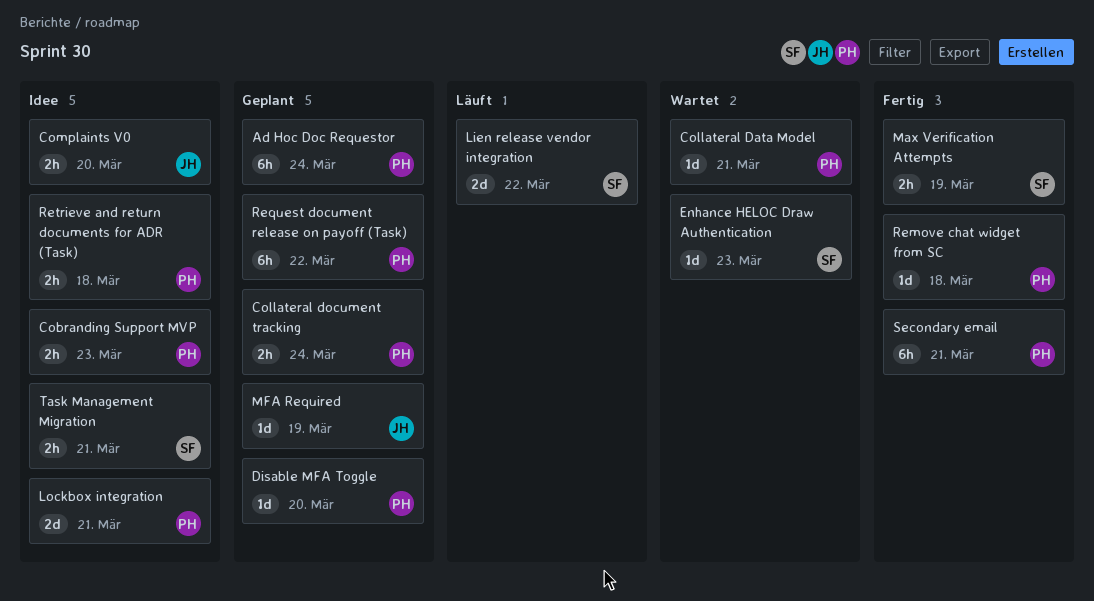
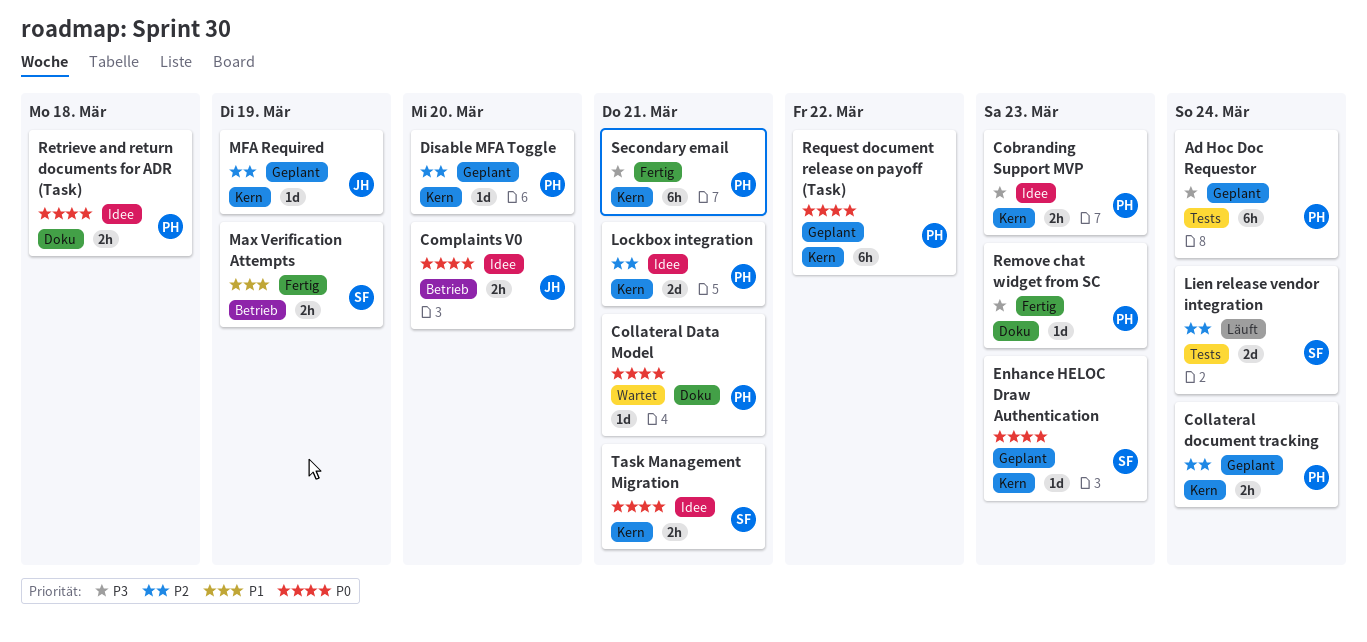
Enhance HELOC Draw Authentication, status: Wartet -> Geplant
Lien release vendor integration, due: Mar 22 -> Mar 24
Remove chat widget from SC, due: Mar 18 -> Mar 23

